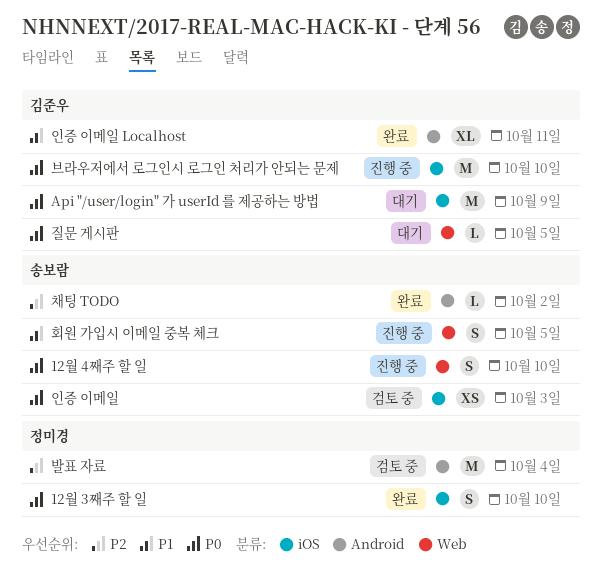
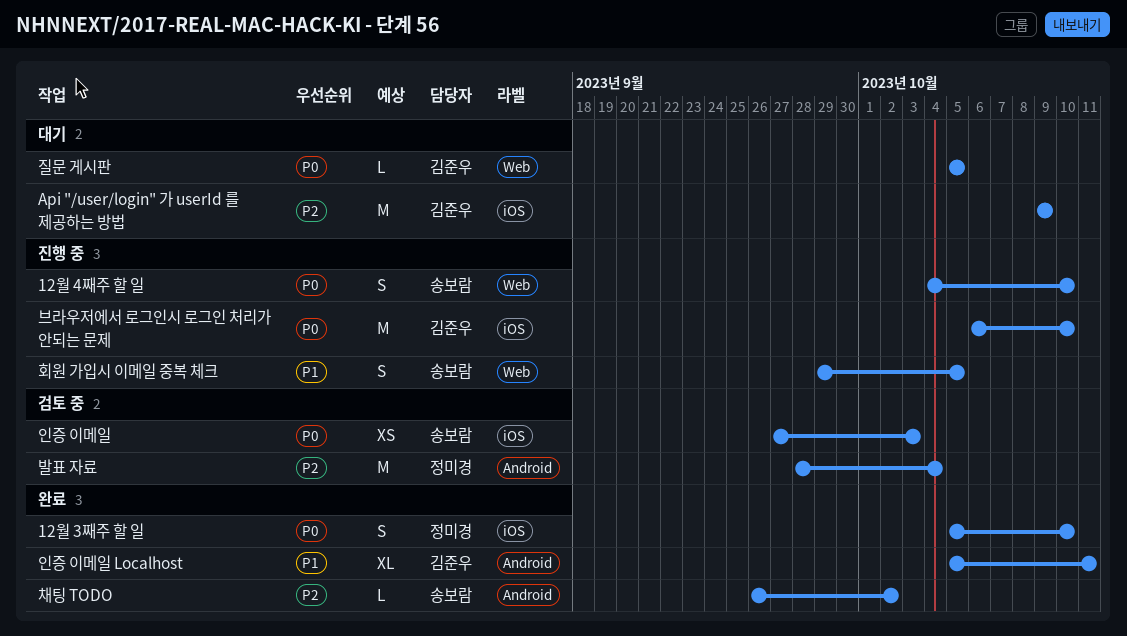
Api "/user/login" 가 userId 를 제공하는 방법, priority: P0 -> P2

